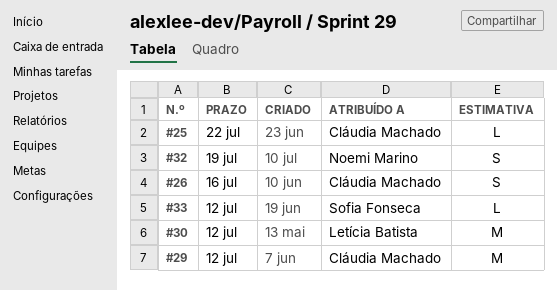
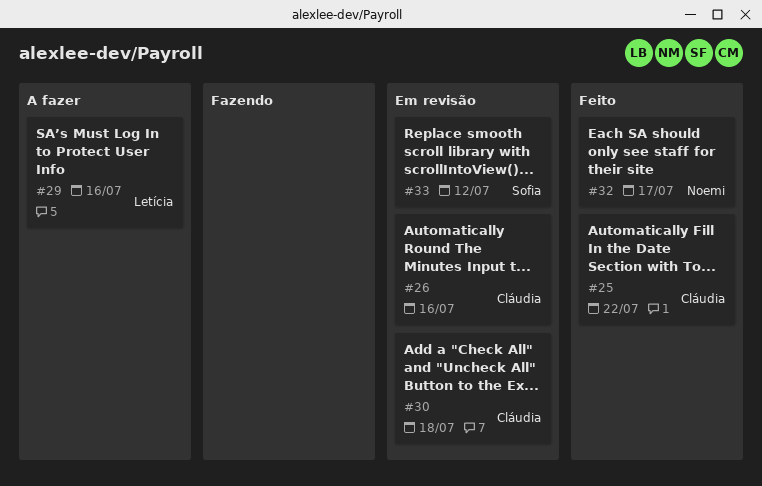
#29, owner: Cláudia Machado -> Letícia Batista
#29, due: Jul 12 -> Jul 16
#30, owner: Letícia Batista -> Cláudia Machado
#30, due: Jul 12 -> Jul 18
#32, due: Jul 19 -> Jul 17

